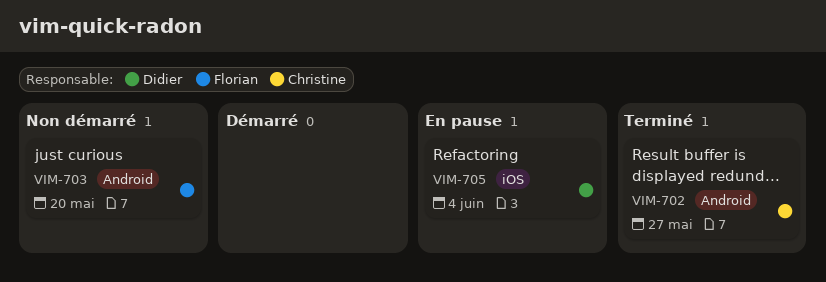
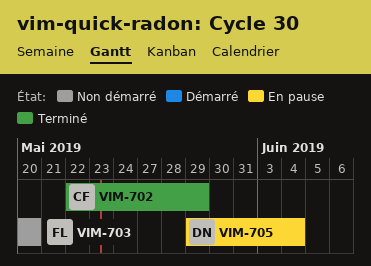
VIM-702, due: May 27 -> May 29

